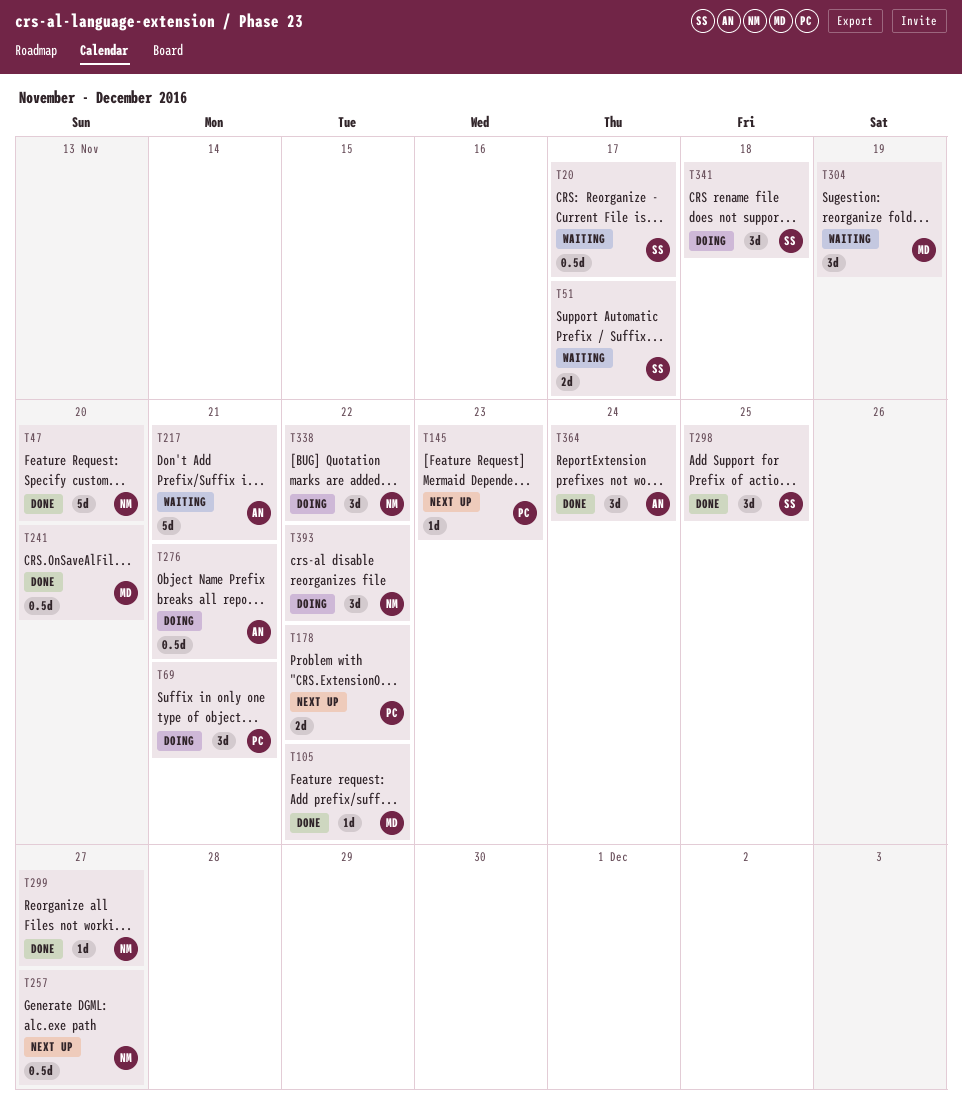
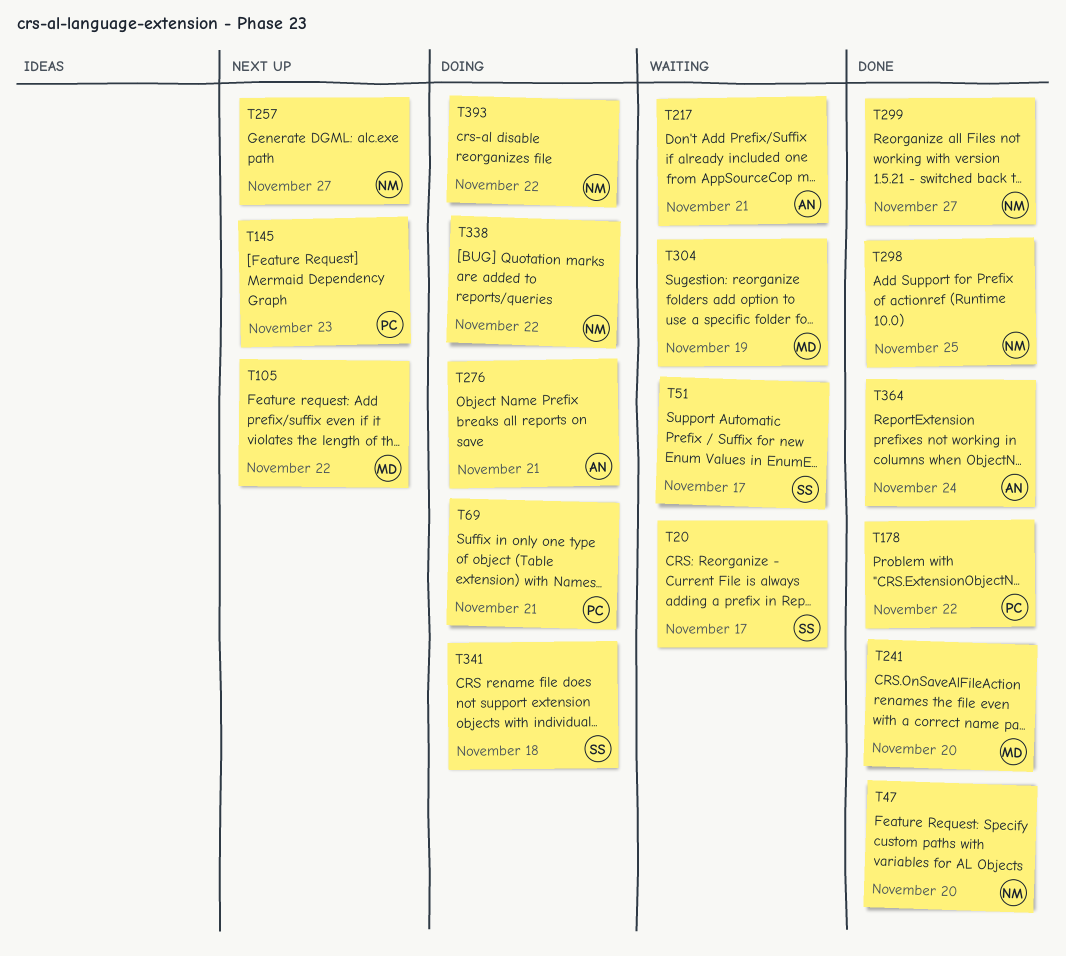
T105, status: Done -> Next up
T178, status: Next up -> Done
T298, owner: SS -> NM

